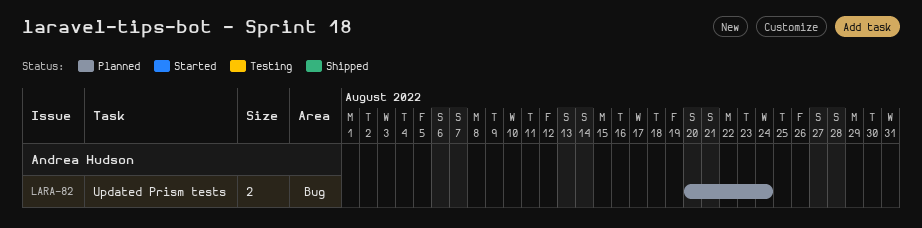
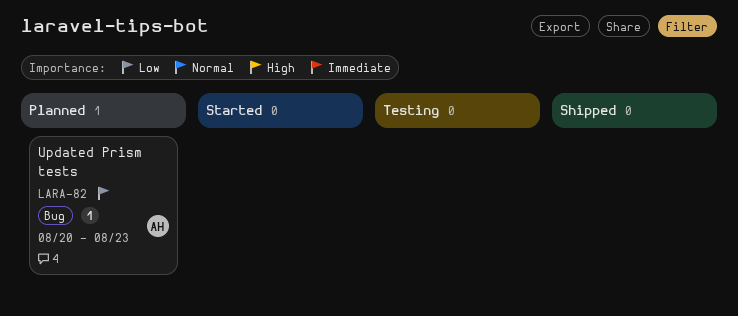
LARA-82, estimate: 2 -> 1
LARA-82, due: Aug 24 -> Aug 23

